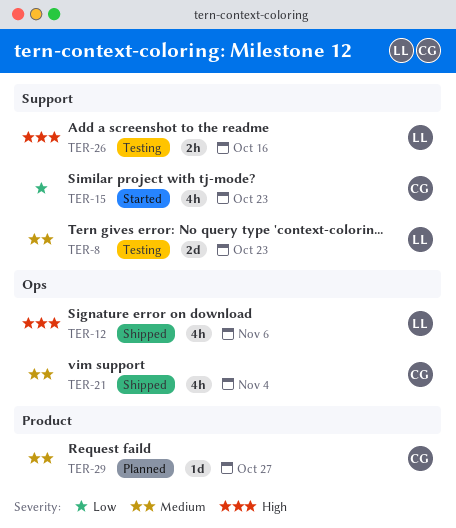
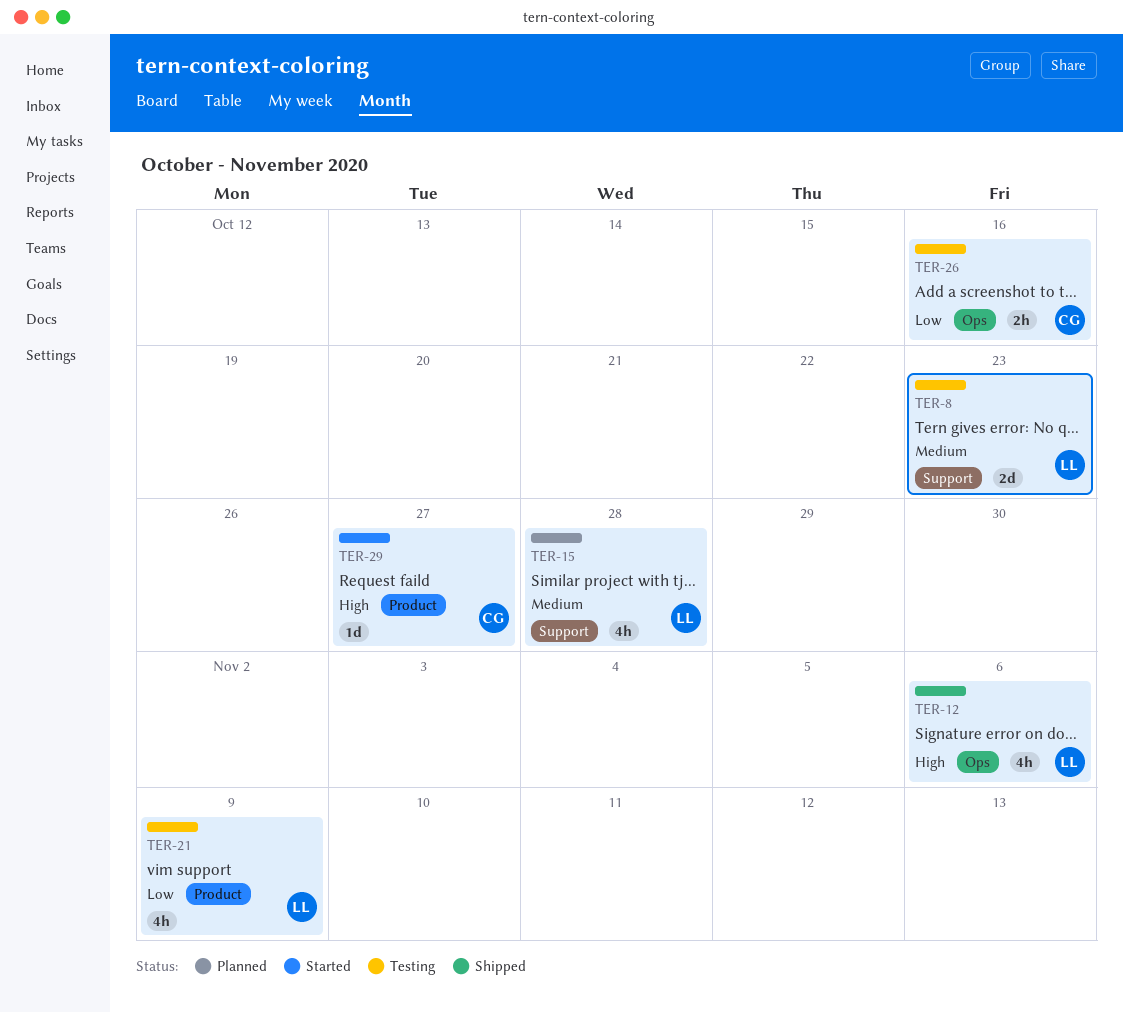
TER-15, status: Started -> Planned
TER-15, owner: CG -> LL
TER-15, priority: Low -> Medium
TER-15, due: Oct 23 -> Oct 28
TER-21, status: Shipped -> Testing
TER-21, owner: CG -> LL
TER-21, priority: Medium -> Low
TER-21, label: Ops -> Product
TER-21, due: Nov 4 -> Nov 9
TER-26, owner: LL -> CG
TER-26, priority: High -> Low
TER-26, label: Support -> Ops
TER-29, status: Planned -> Started
TER-29, priority: Medium -> High

